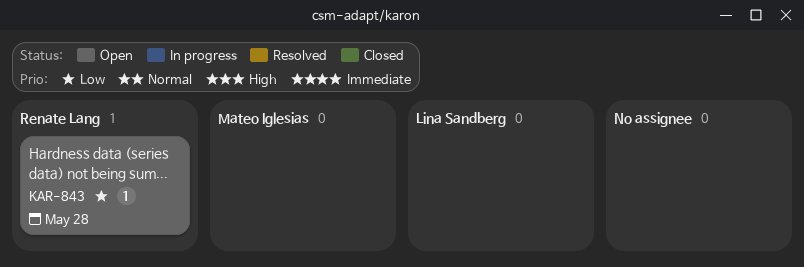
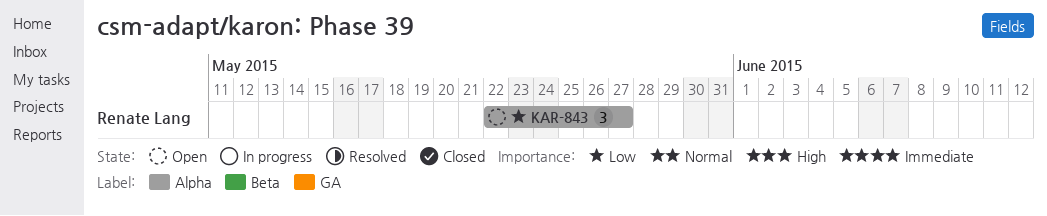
KAR-843, estimate: 1 -> 3
KAR-843, due: May 28 -> May 27

